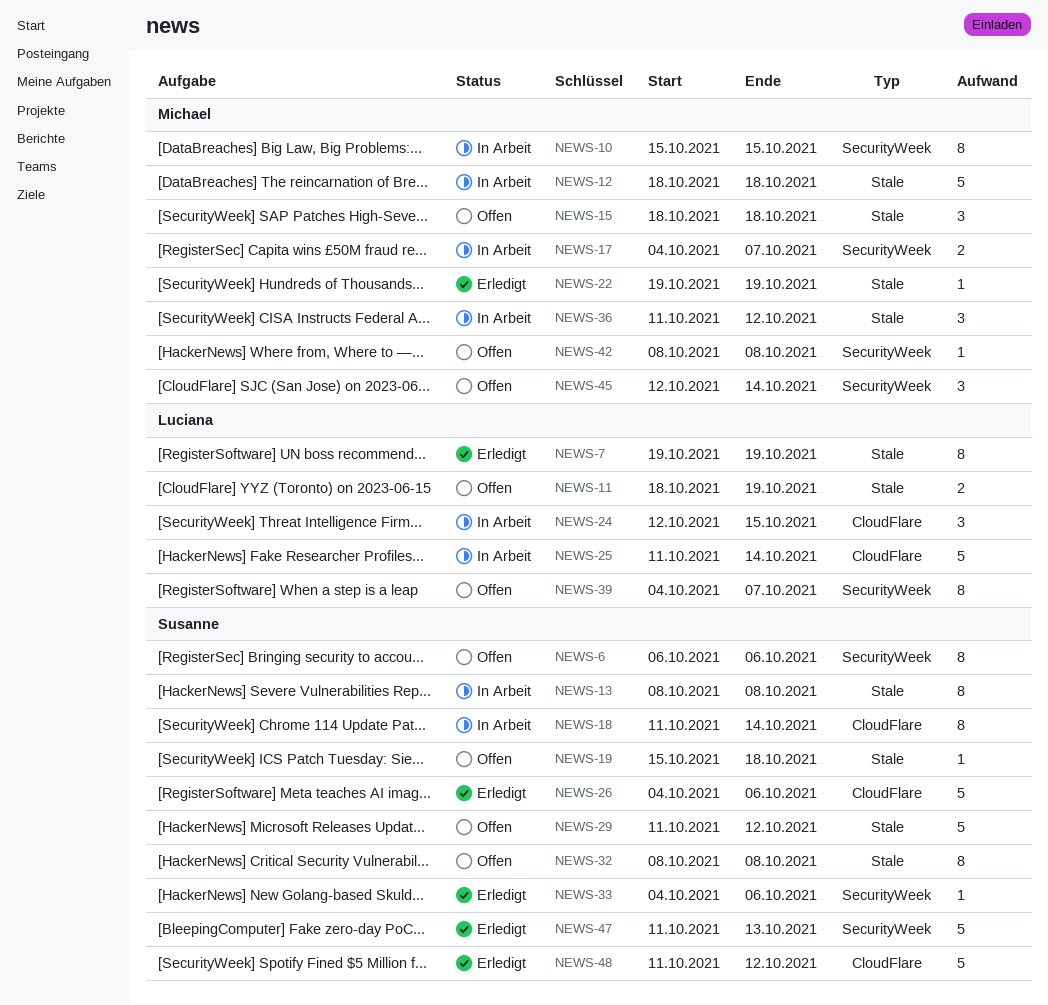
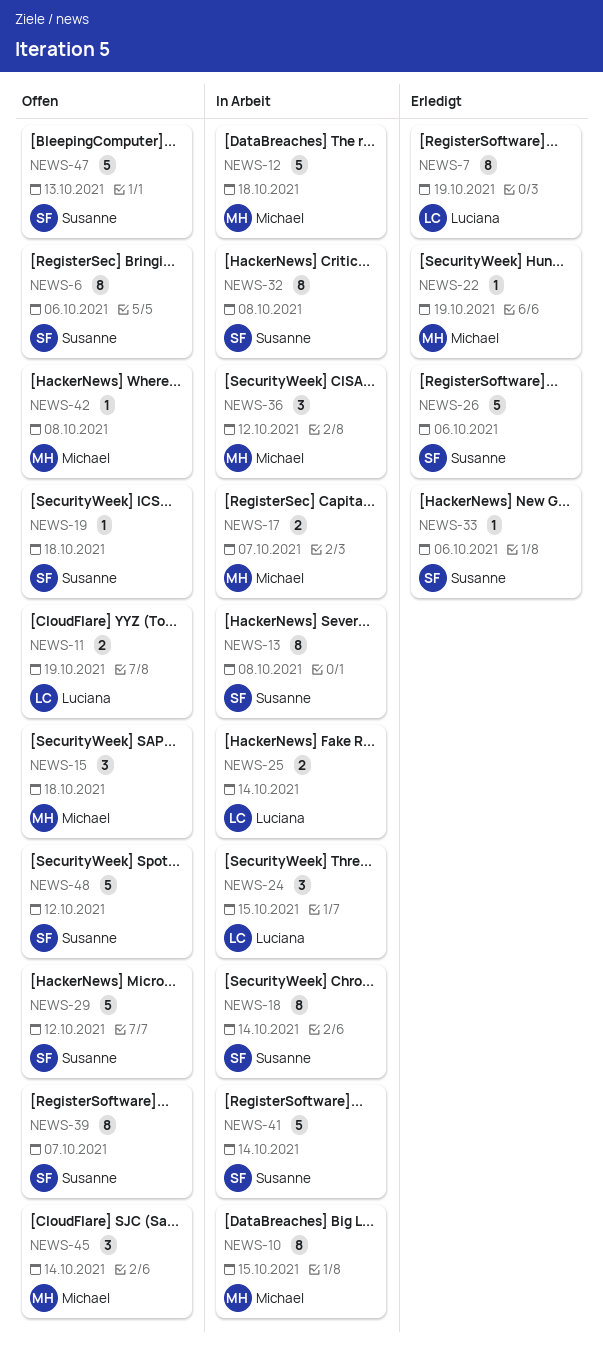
NEWS-25, estimate: 5 -> 2
NEWS-32, status: Offen -> In Arbeit
NEWS-39, owner: Luciana -> Susanne
NEWS-41: none -> present
NEWS-47, status: Erledigt -> Offen
NEWS-48, status: Erledigt -> Offen

